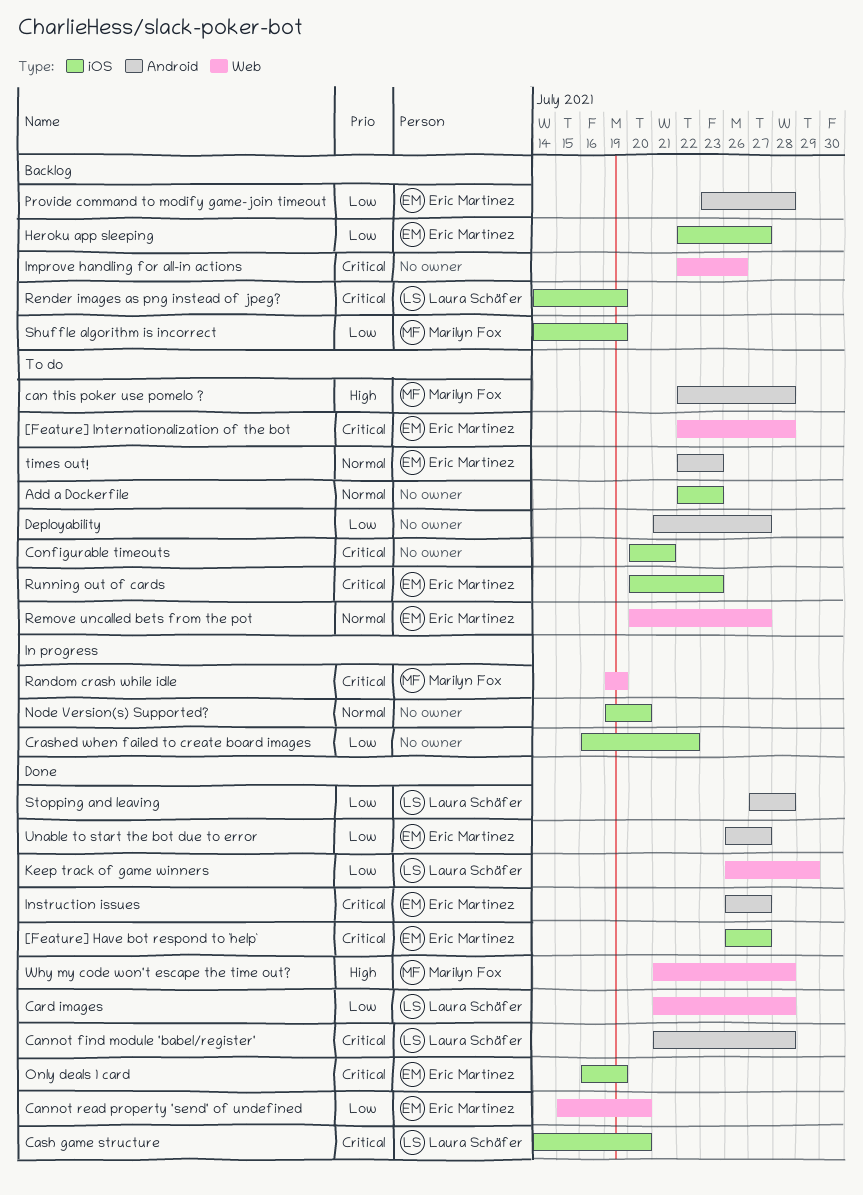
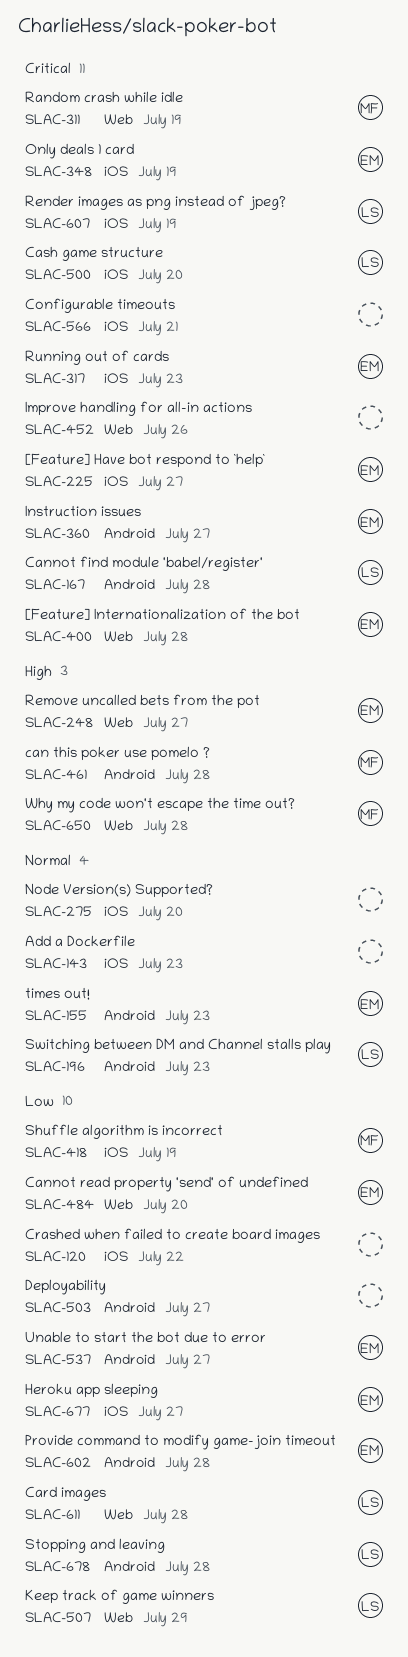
Remove uncalled bets from the pot, priority: Normal -> High
Switching between DM and Channel stalls play: none -> present

